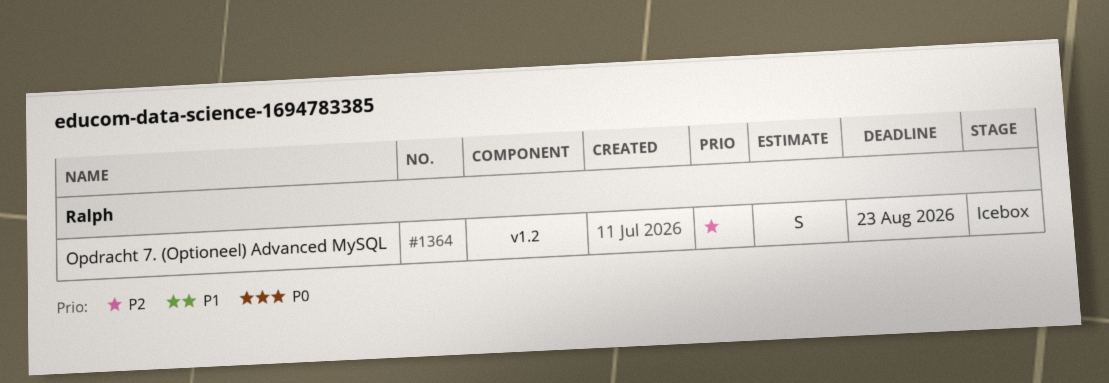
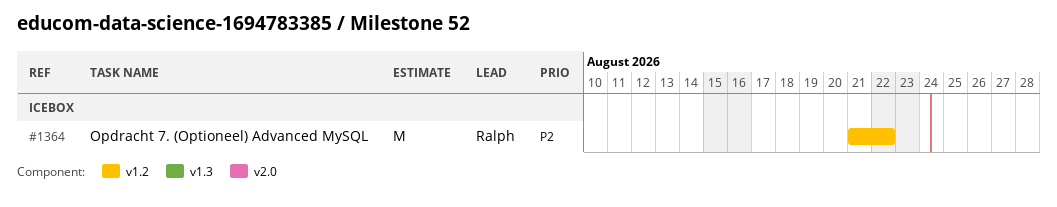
#1364, estimate: S -> M
#1364, due: Aug 23 -> Aug 22

